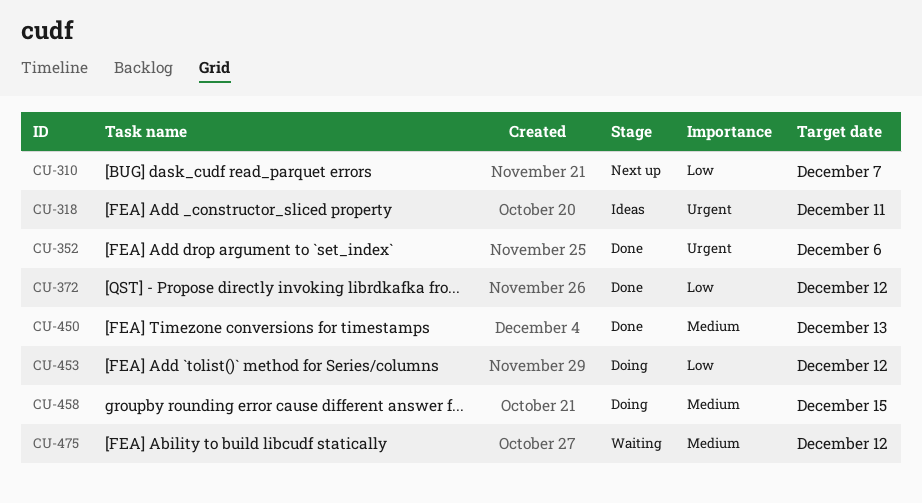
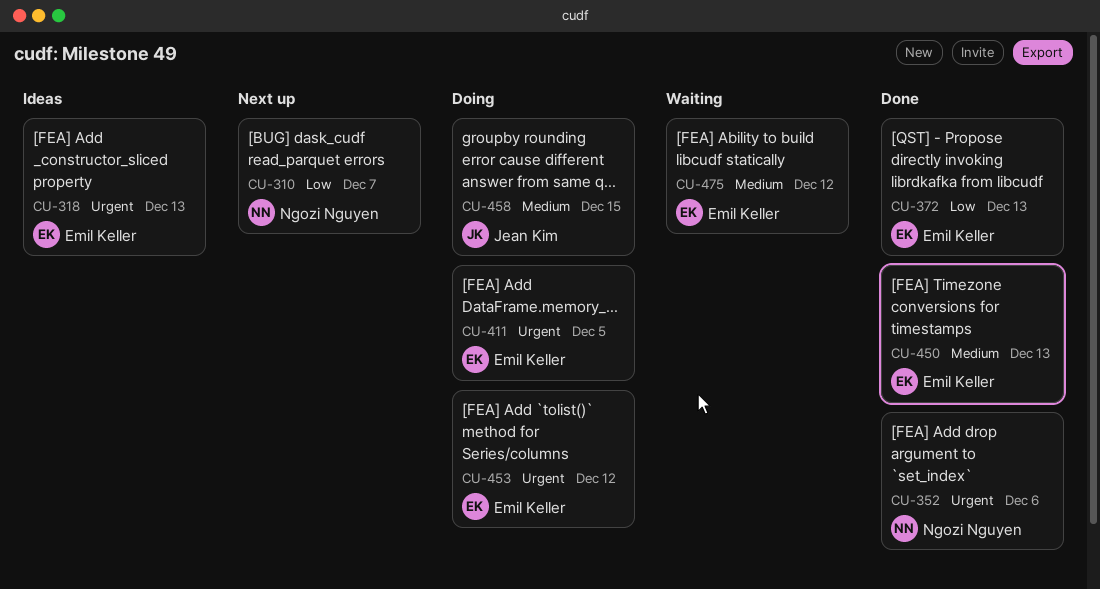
CU-318, due: Dec 11 -> Dec 13
CU-372, due: Dec 12 -> Dec 13
CU-411: none -> present
CU-453, priority: Low -> Urgent

